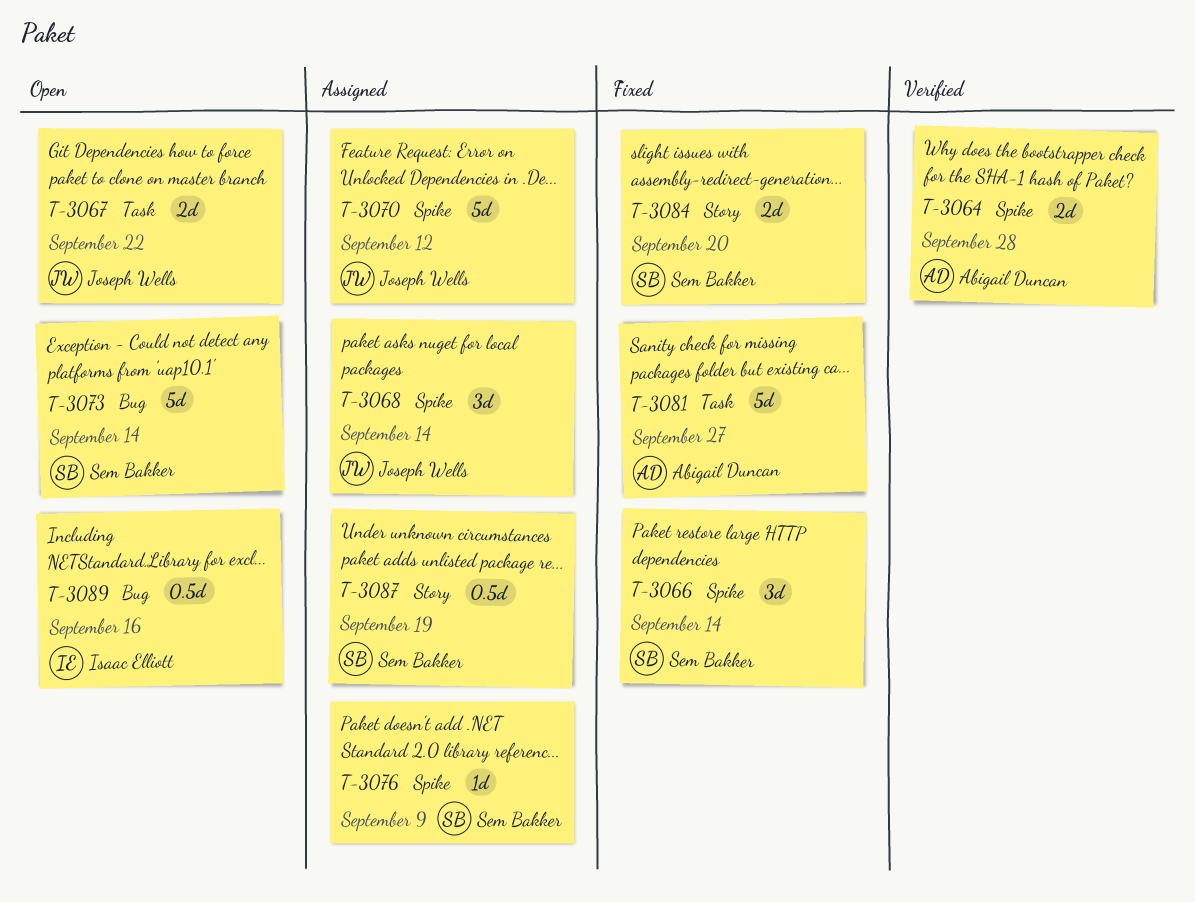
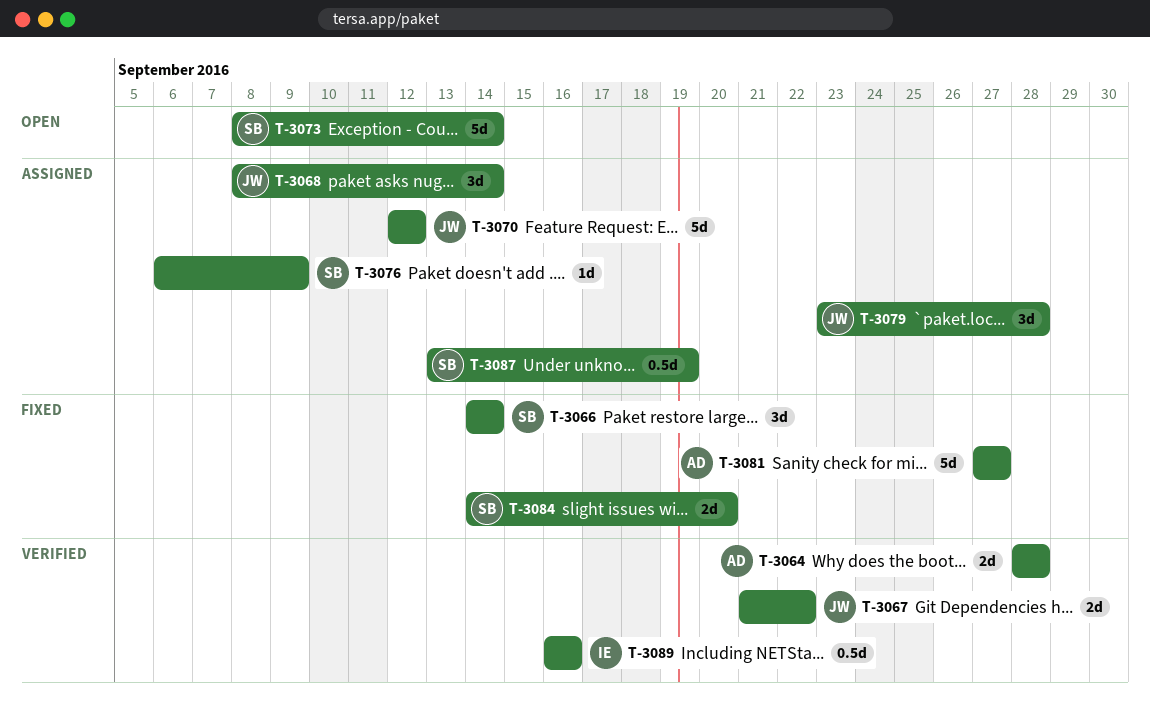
T-3067, status: Open -> Verified
T-3079: none -> present
T-3089, status: Open -> Verified

